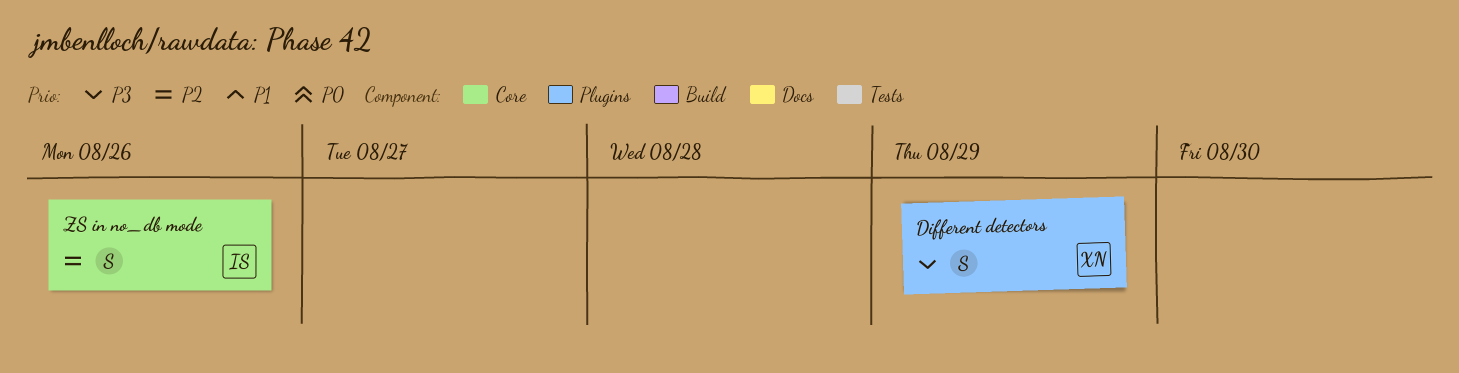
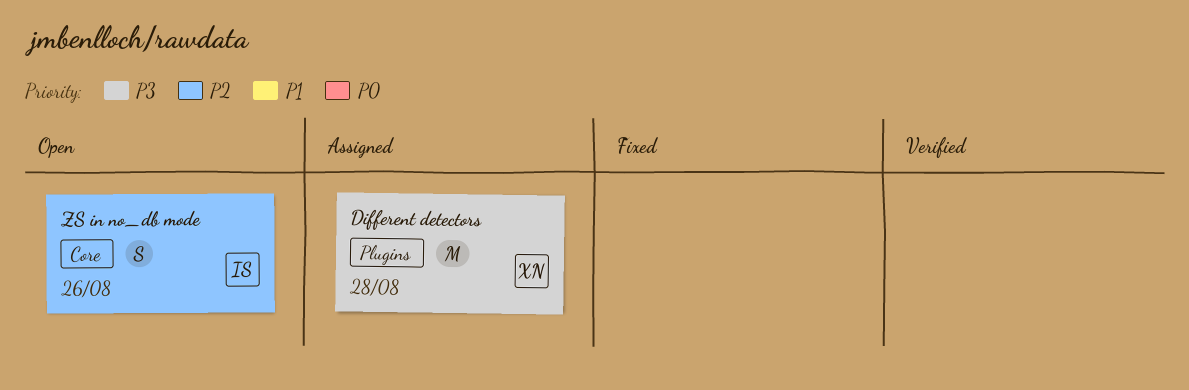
Different detectors, estimate: S -> M
Different detectors, due: Aug 29 -> Aug 28

